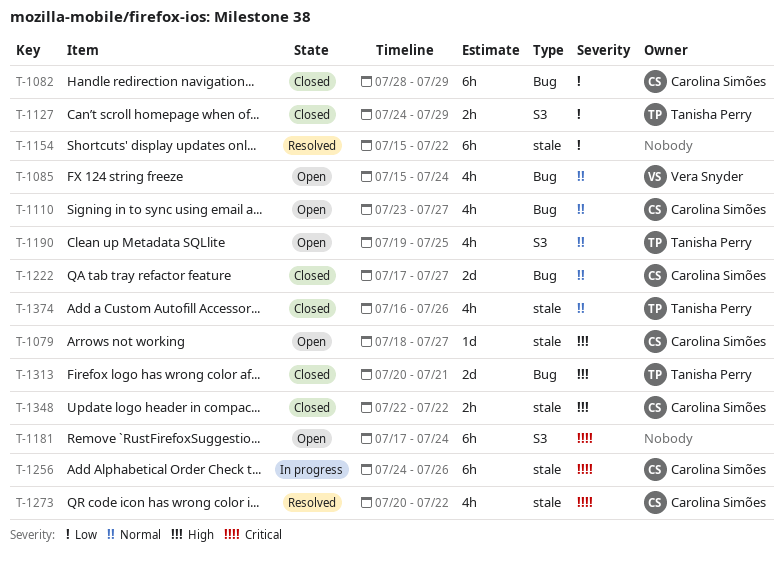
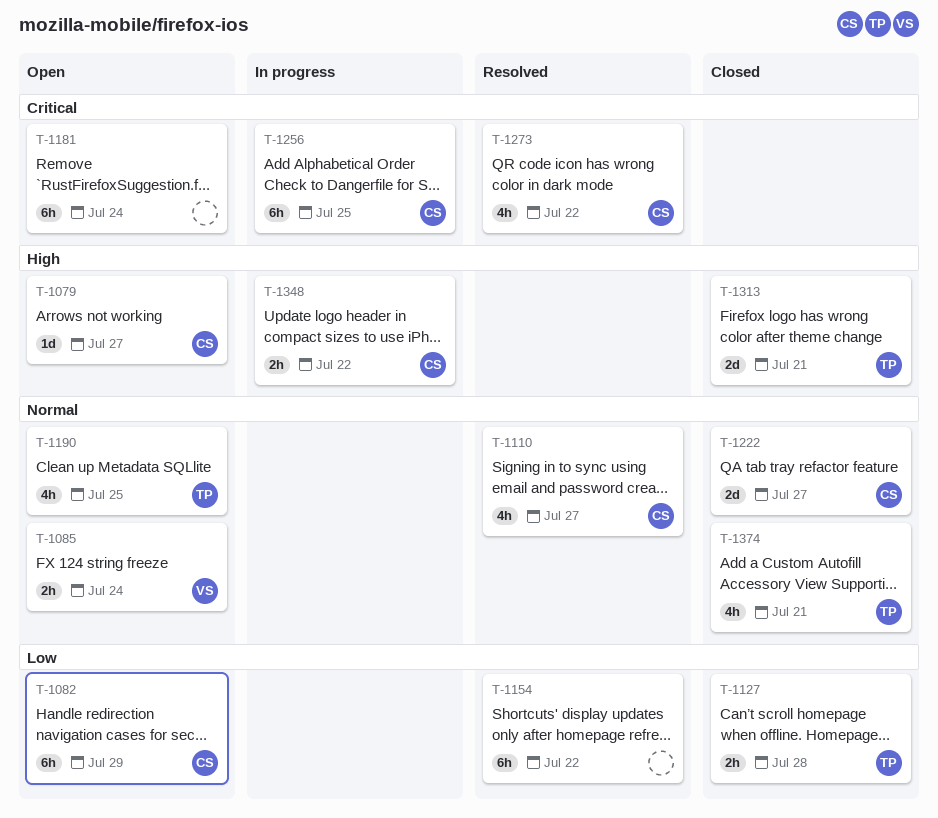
T-1082, status: Closed -> Open
T-1085, estimate: 4h -> 2h
T-1110, status: Open -> Resolved
T-1127, due: Jul 29 -> Jul 28
T-1256, due: Jul 26 -> Jul 25
T-1348, status: Closed -> In progress
T-1374, due: Jul 26 -> Jul 21

